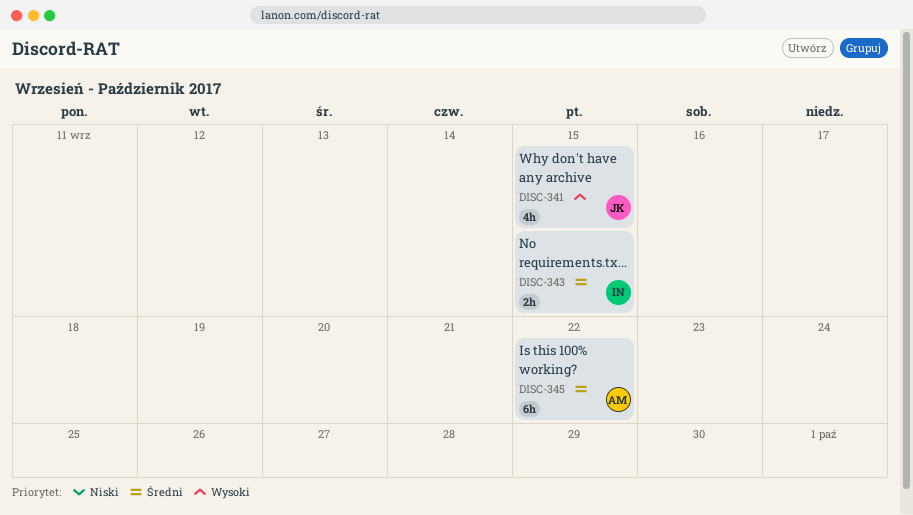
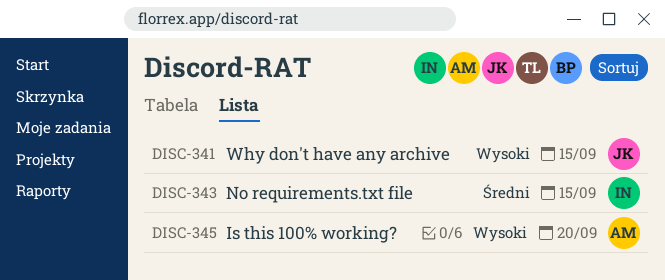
DISC-345, priority: Średni -> Wysoki
DISC-345, due: Sep 22 -> Sep 20

